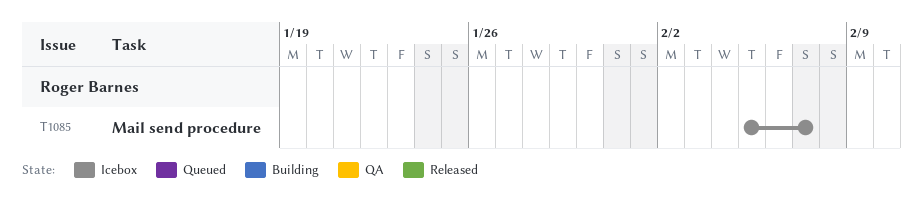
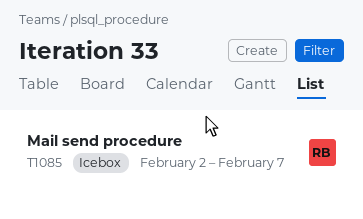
T1085, start: Feb 5 -> Feb 2

